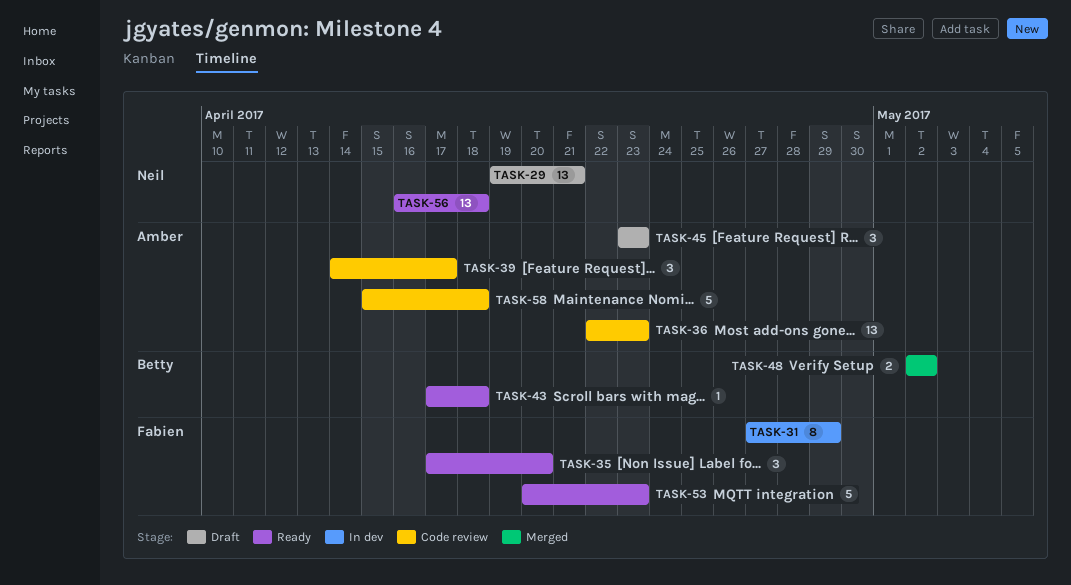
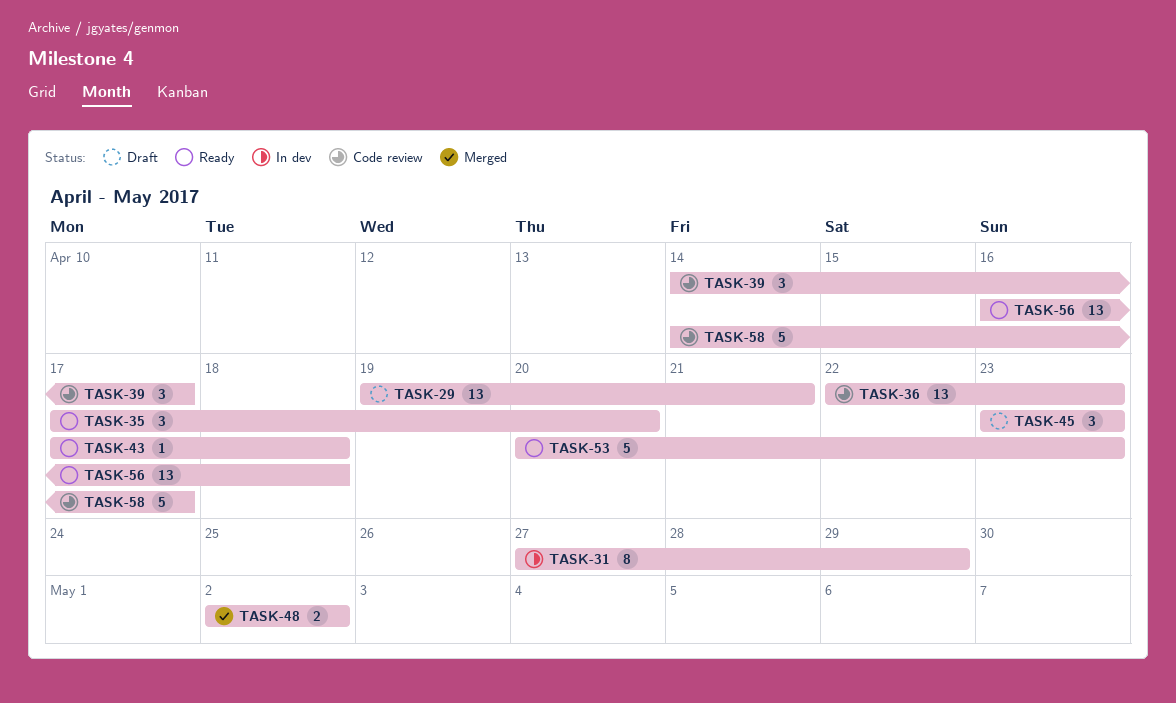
TASK-58, start: Apr 15 -> Apr 14
TASK-58, due: Apr 18 -> Apr 17

